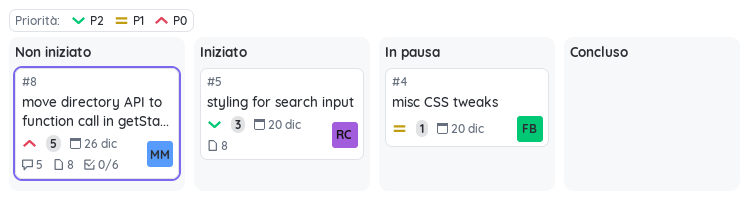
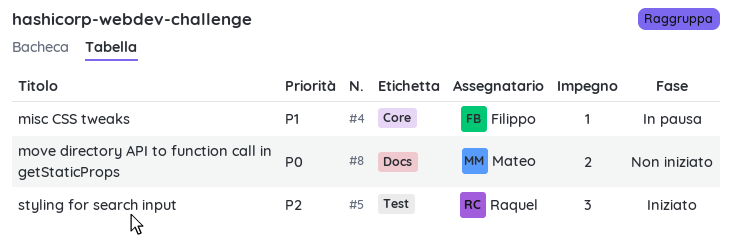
#8, estimate: 5 -> 2

